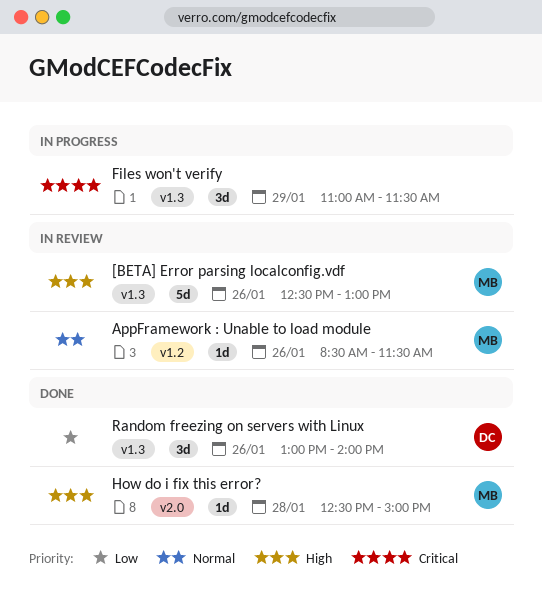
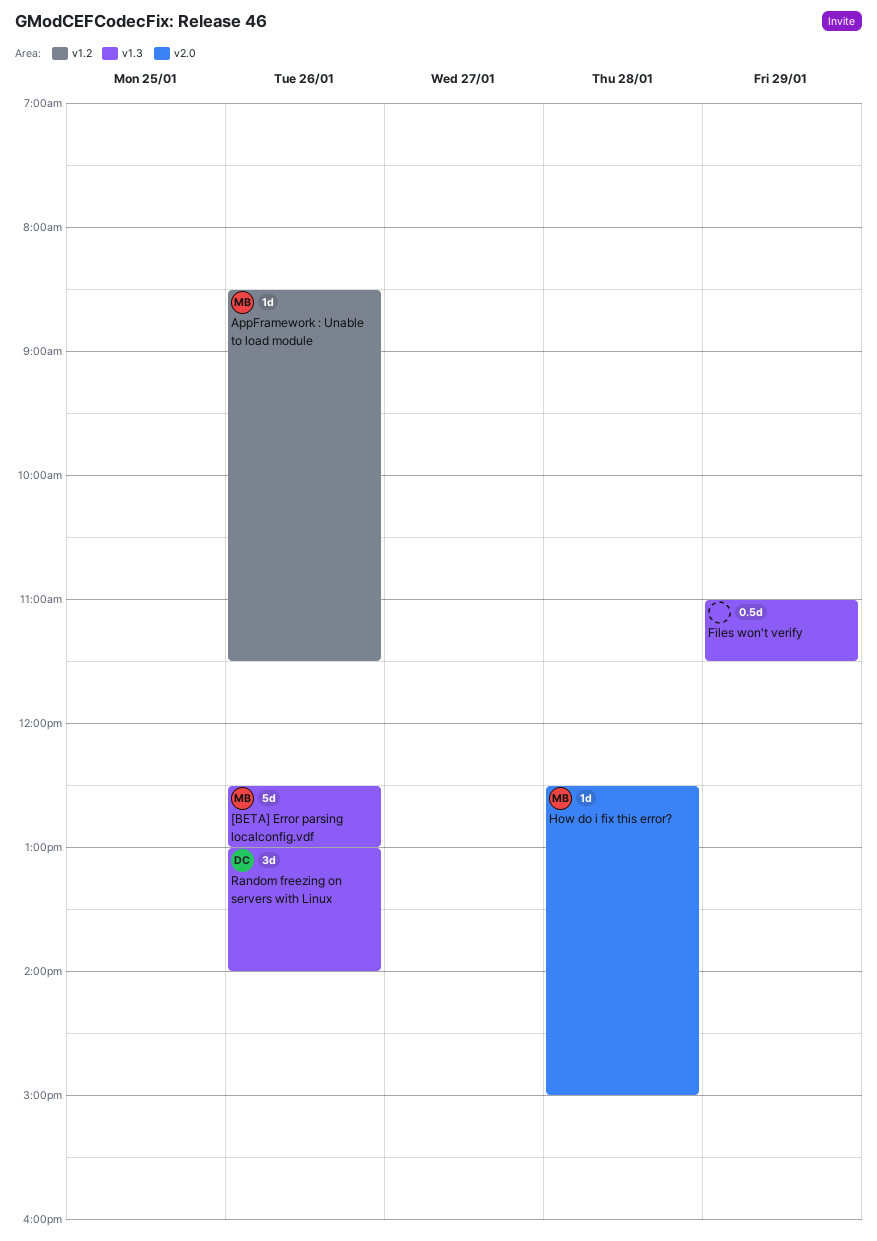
Files won't verify, estimate: 3d -> 0.5d

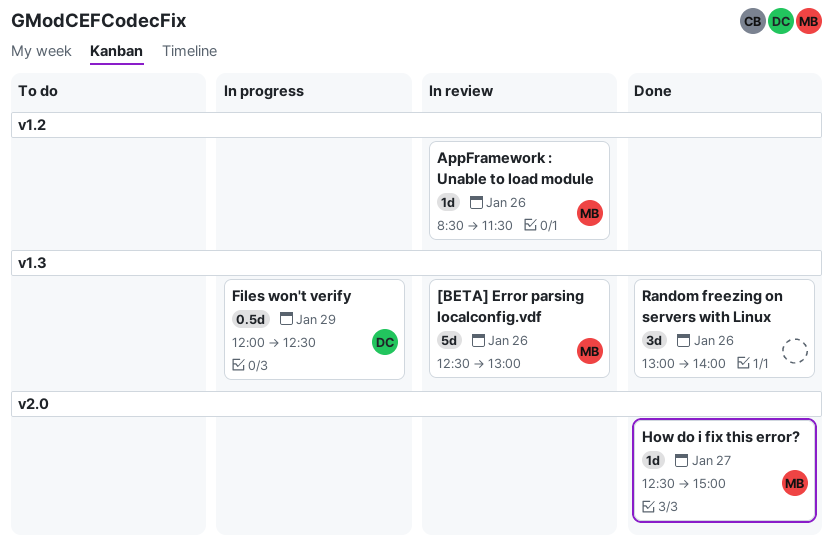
Files won't verify, owner: none -> DC
Files won't verify, begins: 11:00 -> 12:00
Files won't verify, ends: 11:30 -> 12:30
How do i fix this error?, day: Jan 28 -> Jan 27
Random freezing on servers with Linux, owner: DC -> none

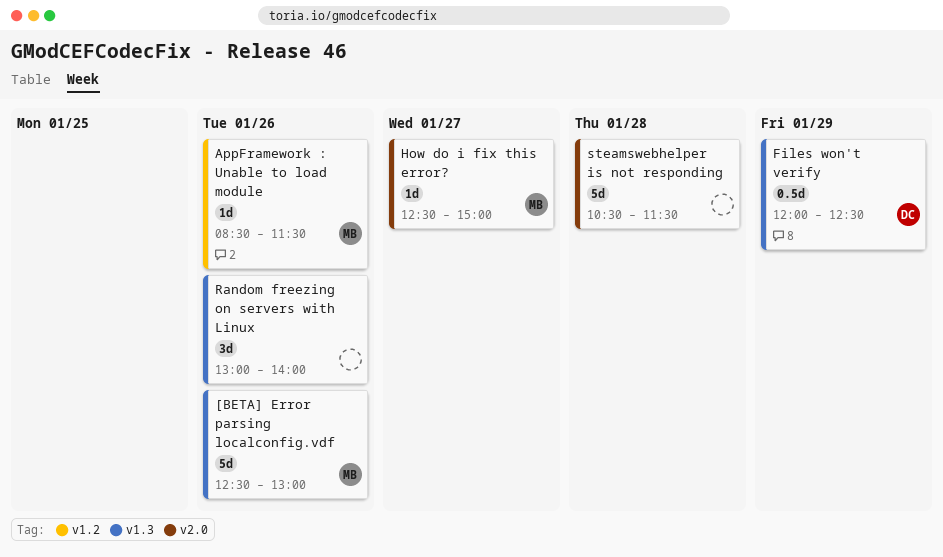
steamswebhelper is not responding: none -> present

